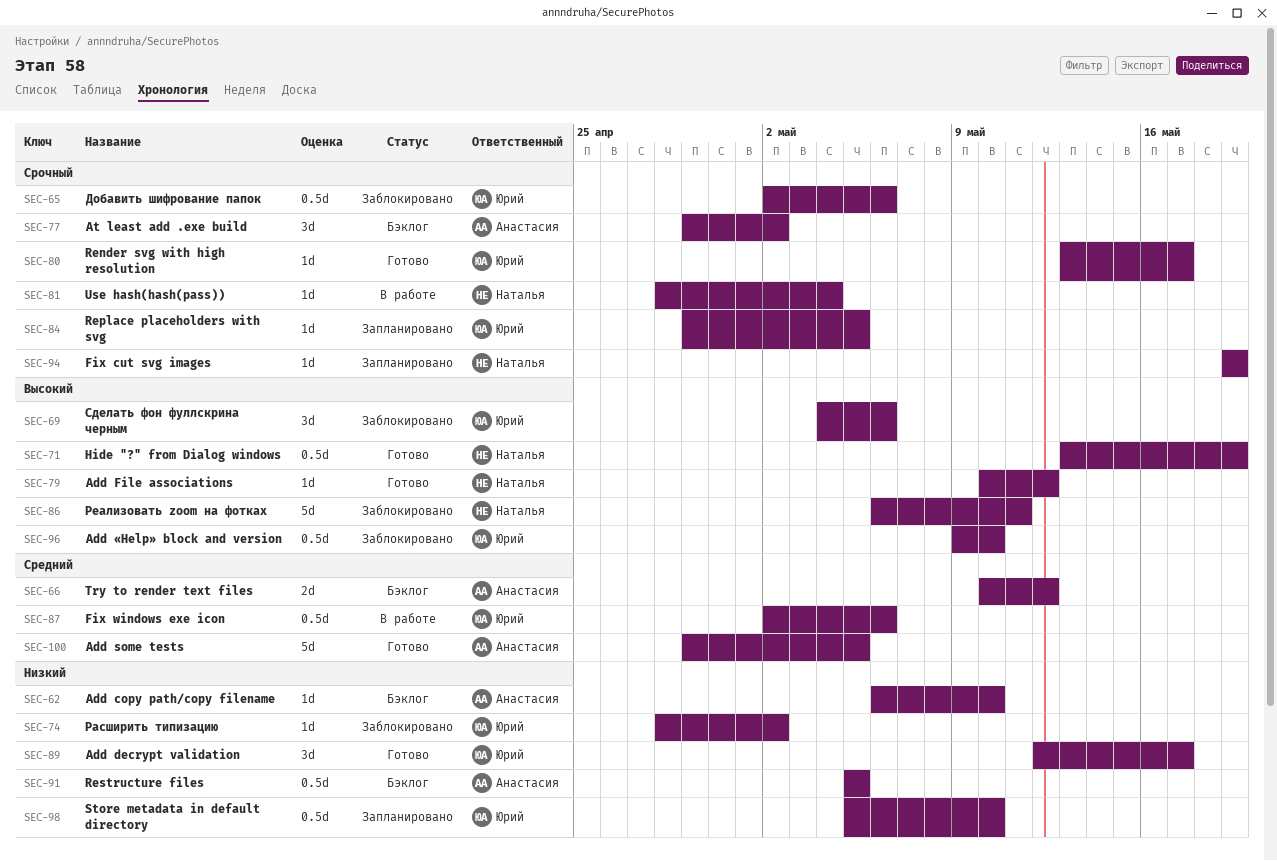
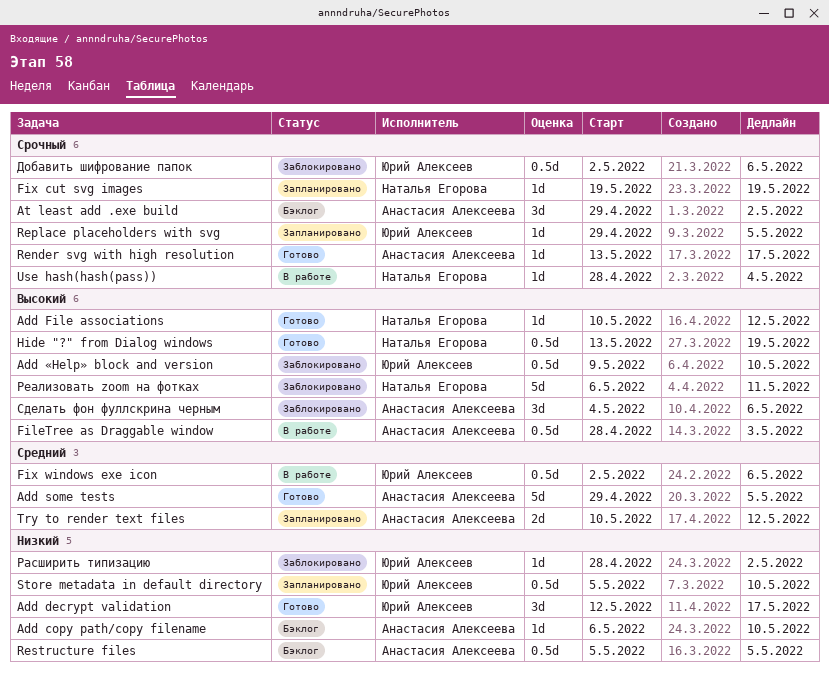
FileTree as Draggable window: none -> present
Render svg with high resolution, owner: Юрий Алексеев -> Анастасия Алексеева
Try to render text files, status: Бэклог -> Запланировано
Сделать фон фуллскрина черным, owner: Юрий Алексеев -> Анастасия Алексеева

